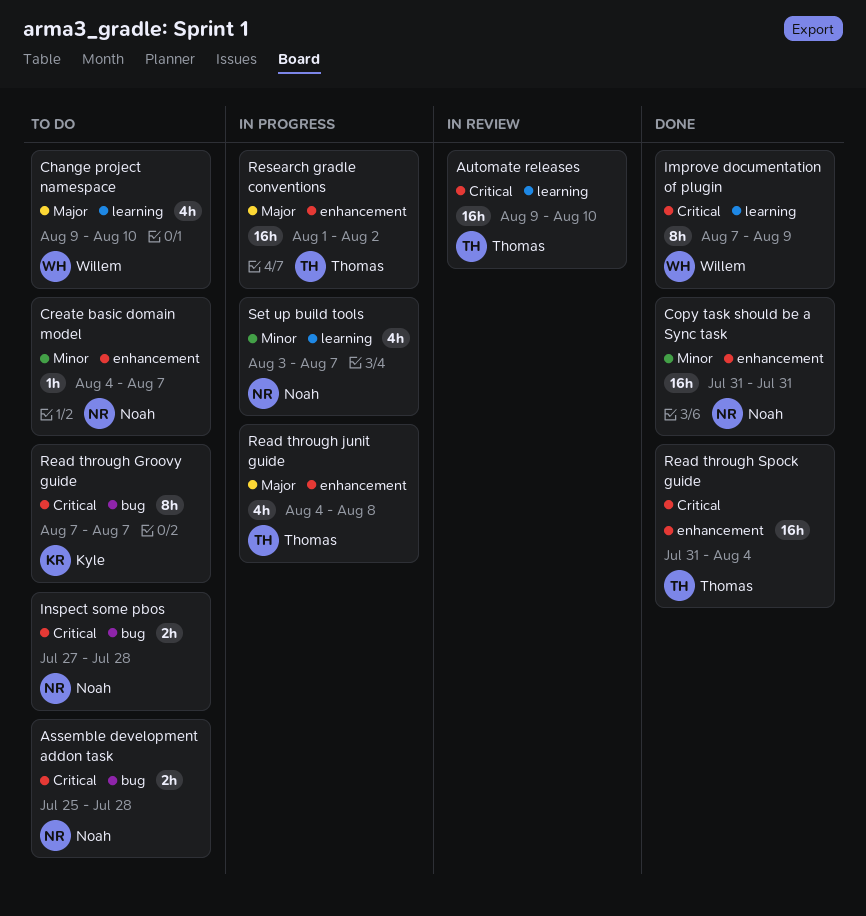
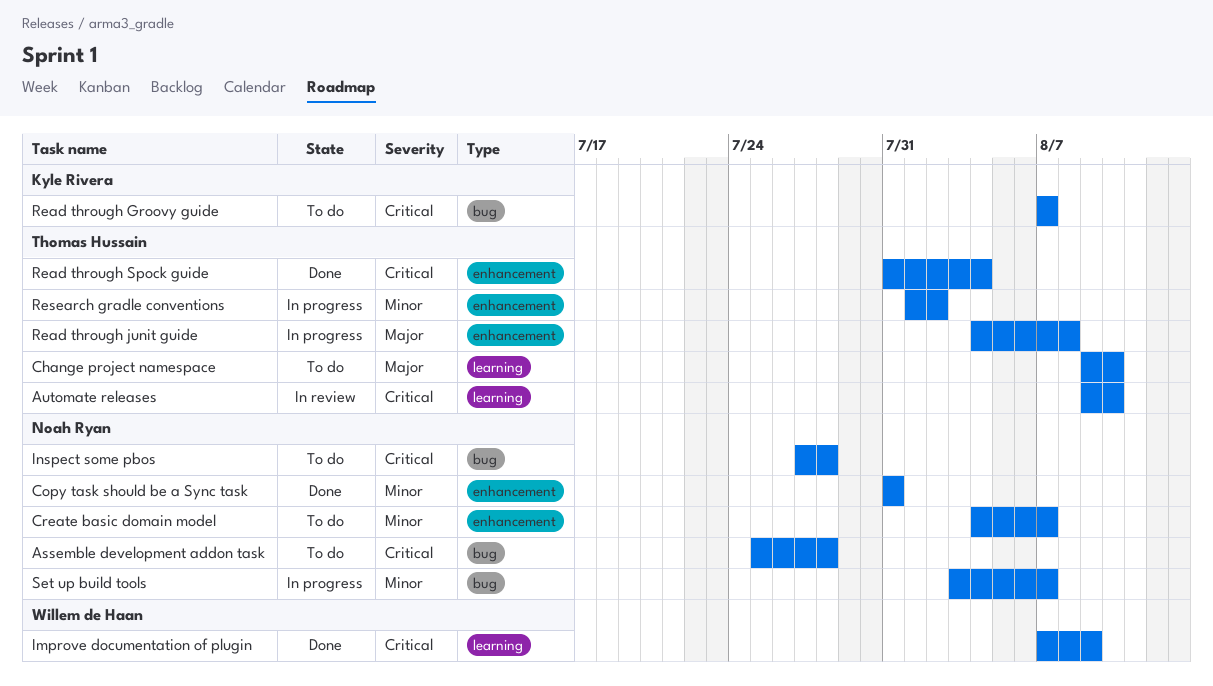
Change project namespace, owner: Willem de Haan -> Thomas Hussain
Research gradle conventions, priority: Major -> Minor
Set up build tools, label: learning -> bug

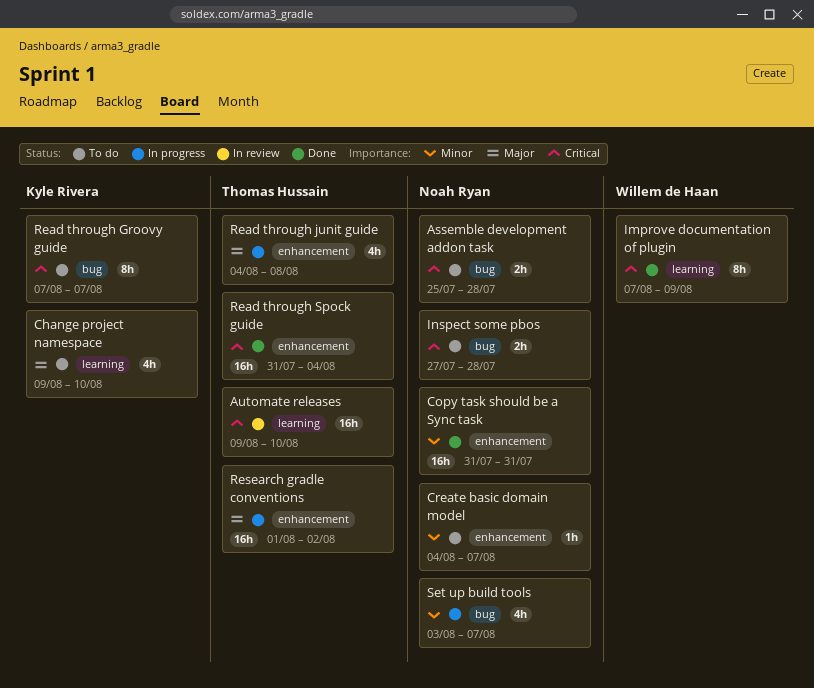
Change project namespace, owner: Thomas Hussain -> Kyle Rivera
Research gradle conventions, priority: Minor -> Major

